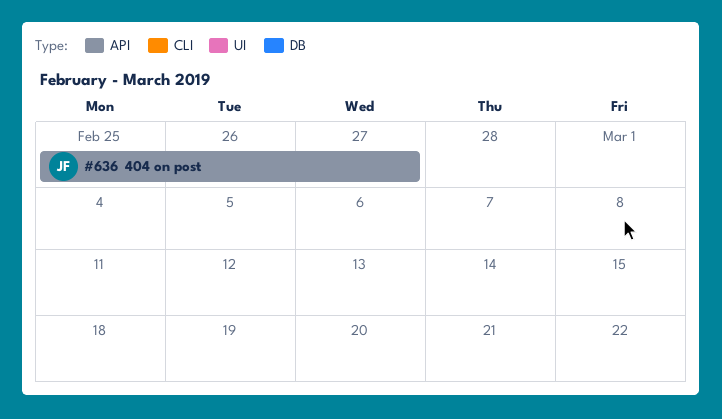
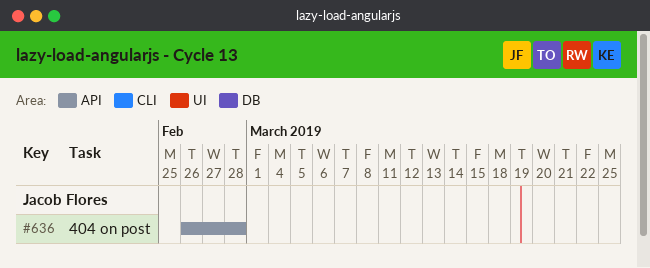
#636, start: Feb 25 -> Feb 26
#636, due: Feb 27 -> Feb 28

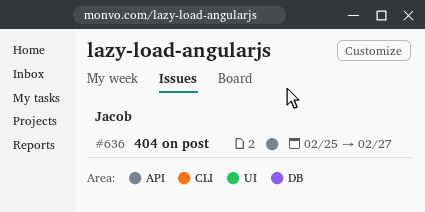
#636, start: Feb 26 -> Feb 25
#636, due: Feb 28 -> Feb 27

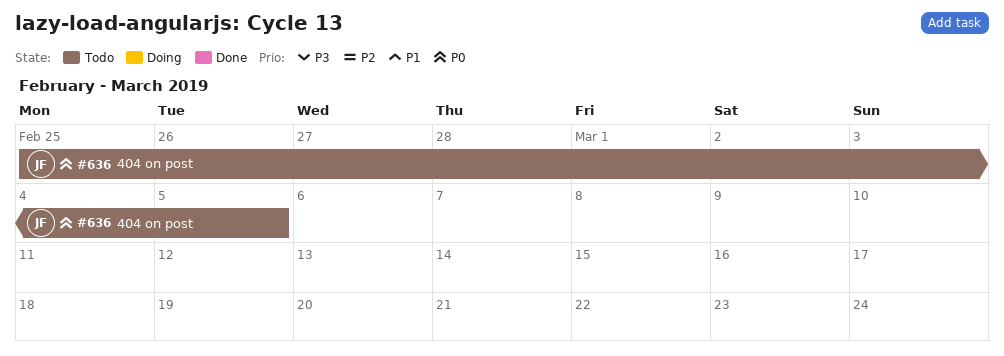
#636, due: Feb 27 -> Mar 5

